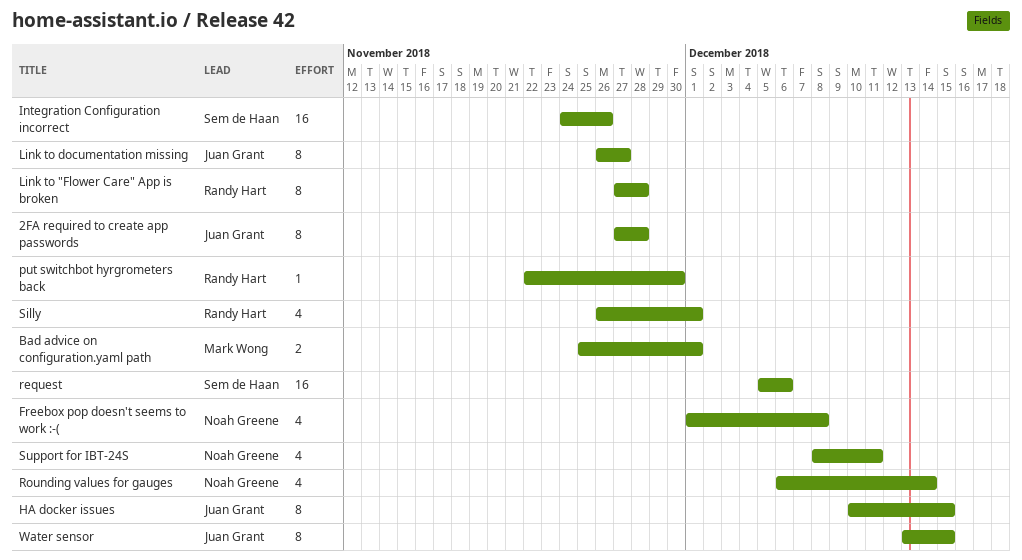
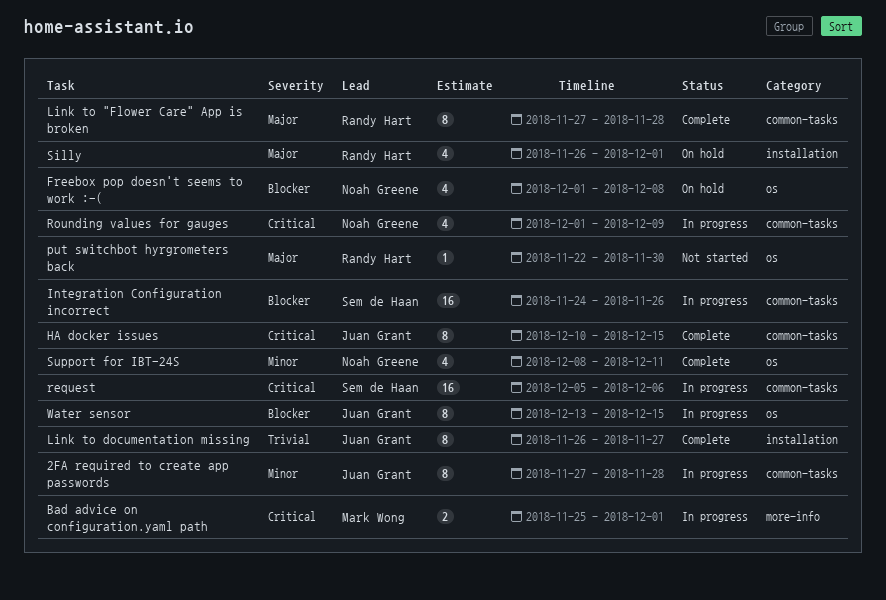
Rounding values for gauges, start: Dec 6 -> Dec 1
Rounding values for gauges, due: Dec 14 -> Dec 9

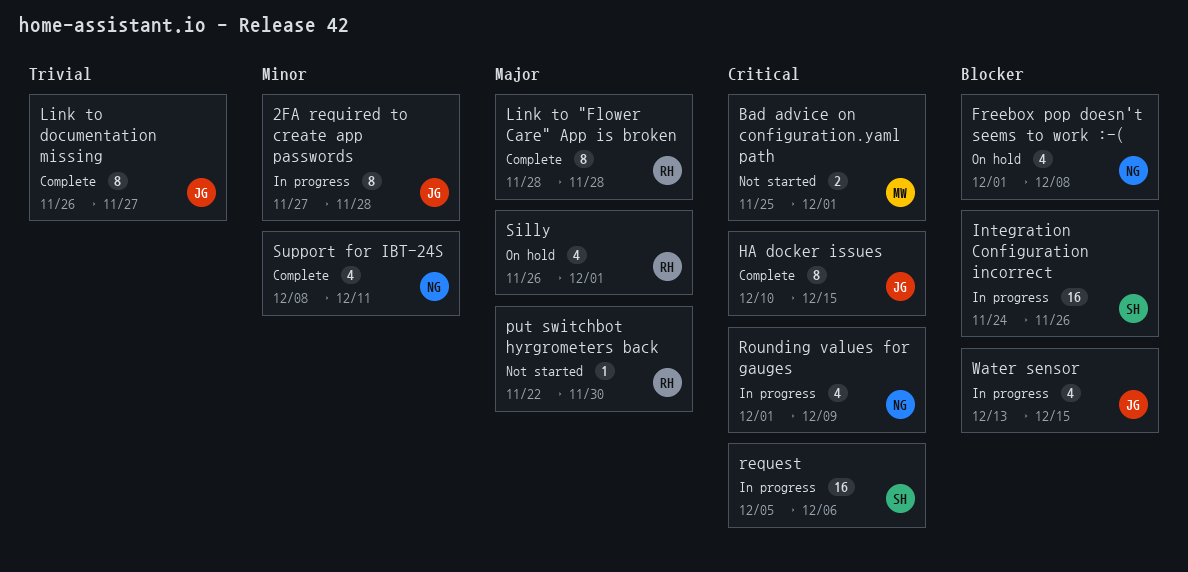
Bad advice on configuration.yaml path, status: In progress -> Not started
Link to "Flower Care" App is broken, start: Nov 27 -> Nov 28
Water sensor, estimate: 8 -> 4

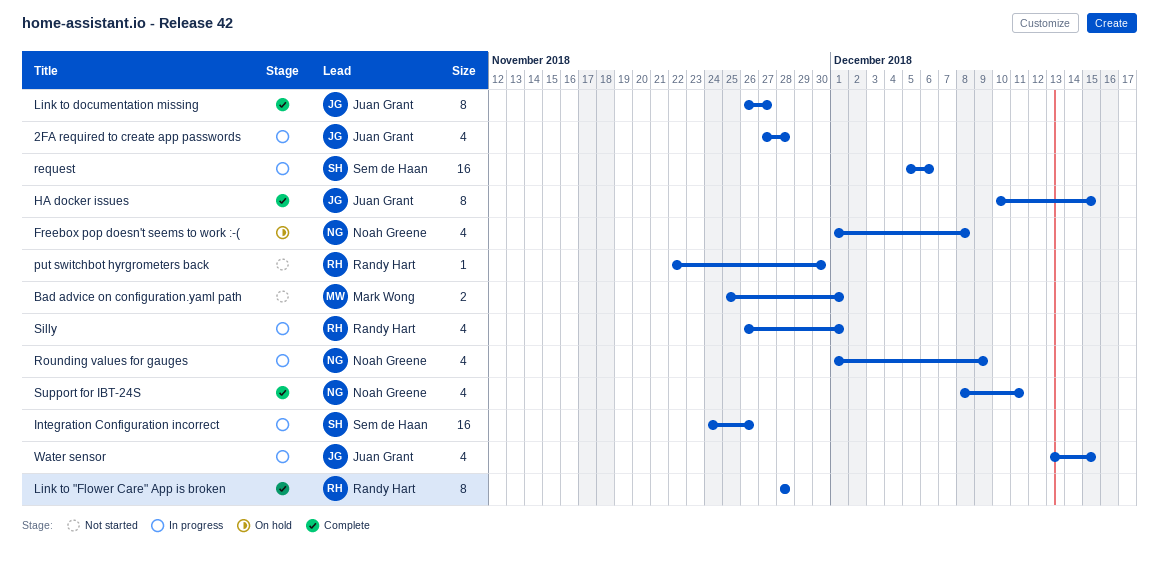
2FA required to create app passwords, estimate: 8 -> 4
Silly, status: On hold -> In progress

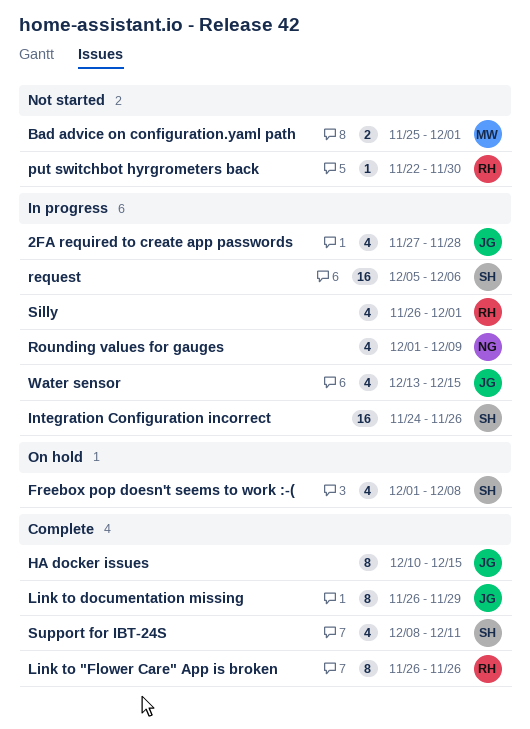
Freebox pop doesn't seems to work :-(, owner: Noah Greene -> Sem de Haan
Link to "Flower Care" App is broken, start: Nov 28 -> Nov 26
Link to "Flower Care" App is broken, due: Nov 28 -> Nov 26
Link to documentation missing, due: Nov 27 -> Nov 29
Support for IBT-24S, owner: Noah Greene -> Sem de Haan

